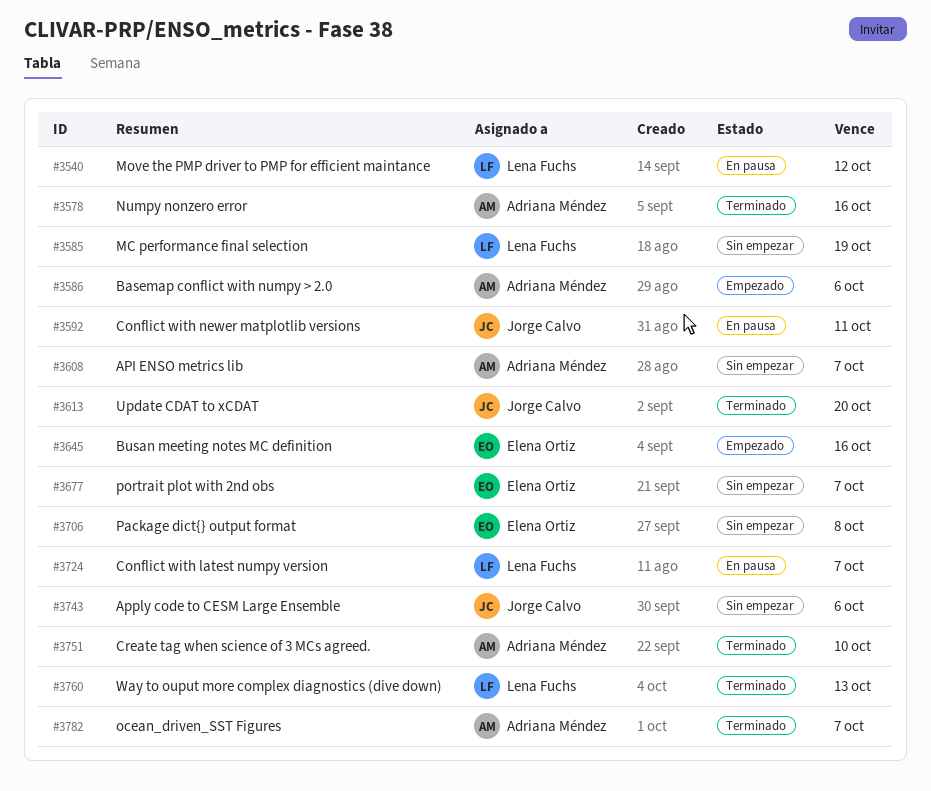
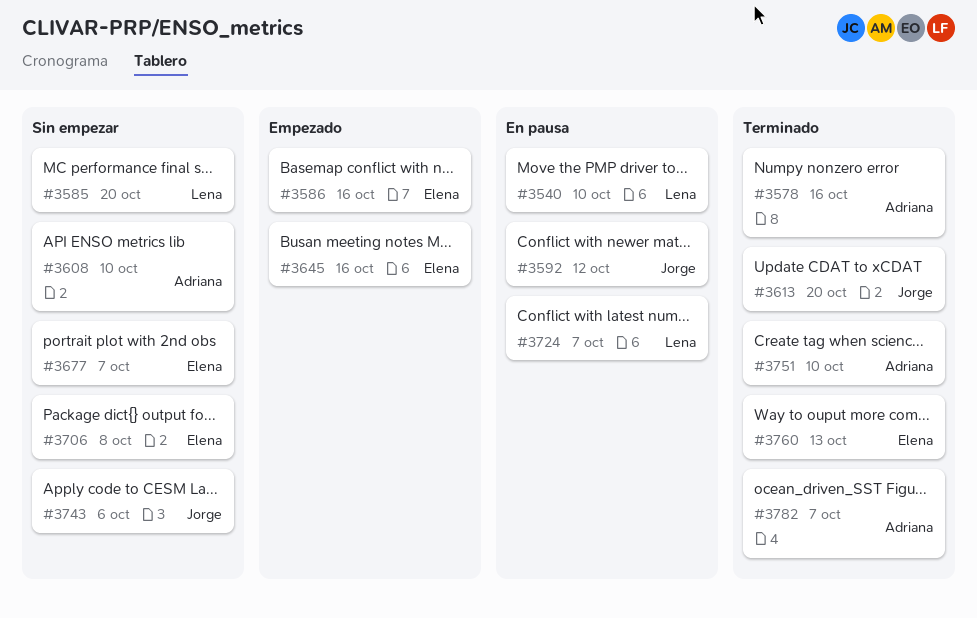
#3540, due: Oct 12 -> Oct 10
#3585, due: Oct 19 -> Oct 20
#3586, owner: Adriana Méndez -> Elena Ortiz
#3586, due: Oct 6 -> Oct 16
#3592, due: Oct 11 -> Oct 12
#3608, due: Oct 7 -> Oct 10
#3760, owner: Lena Fuchs -> Elena Ortiz

